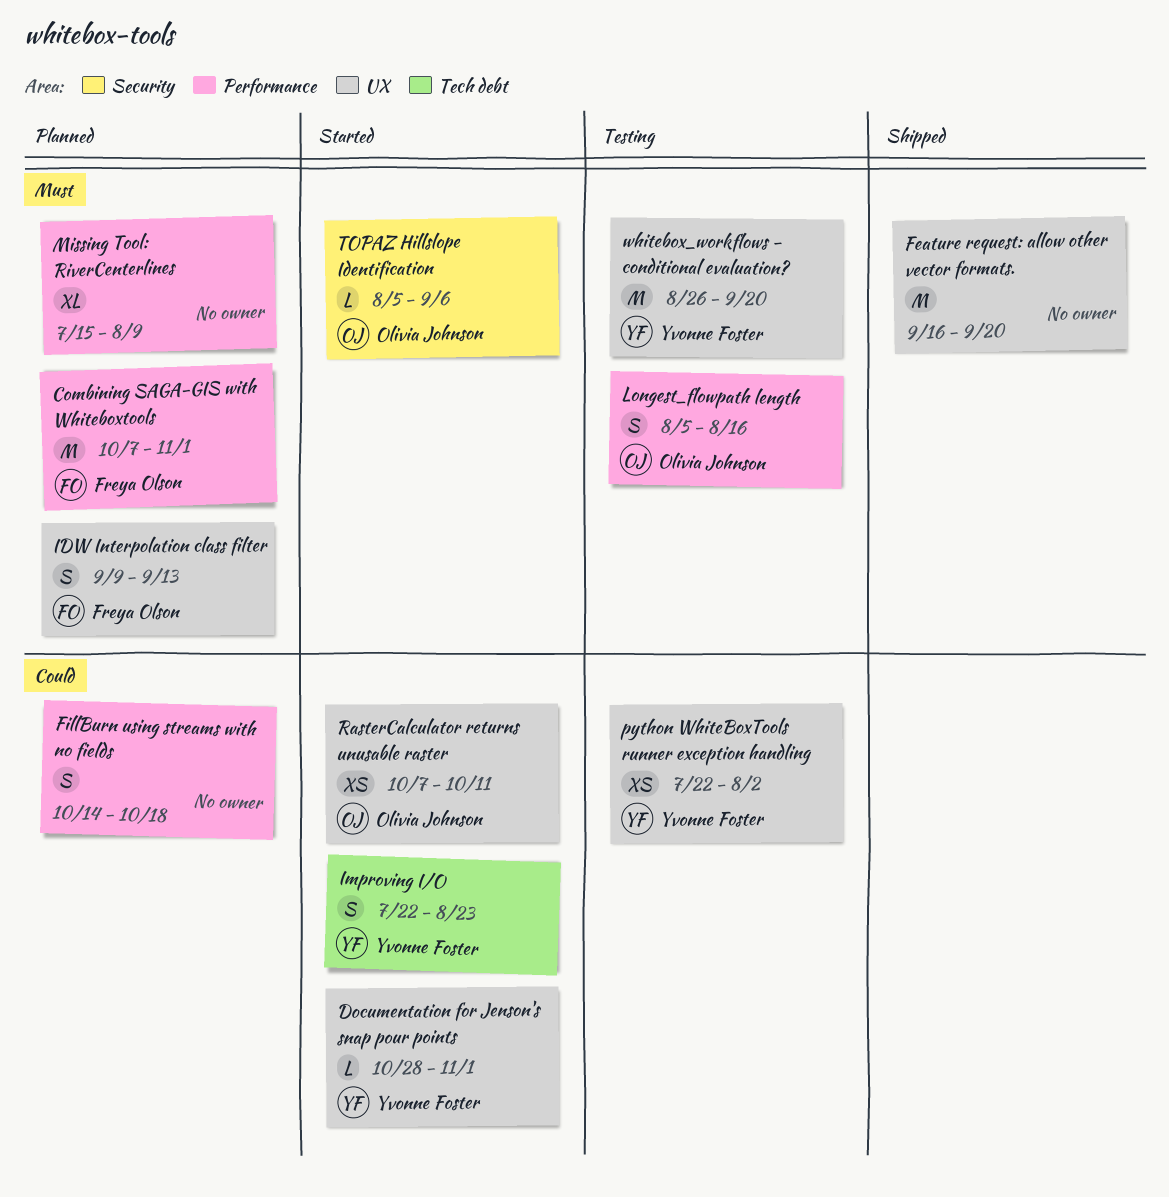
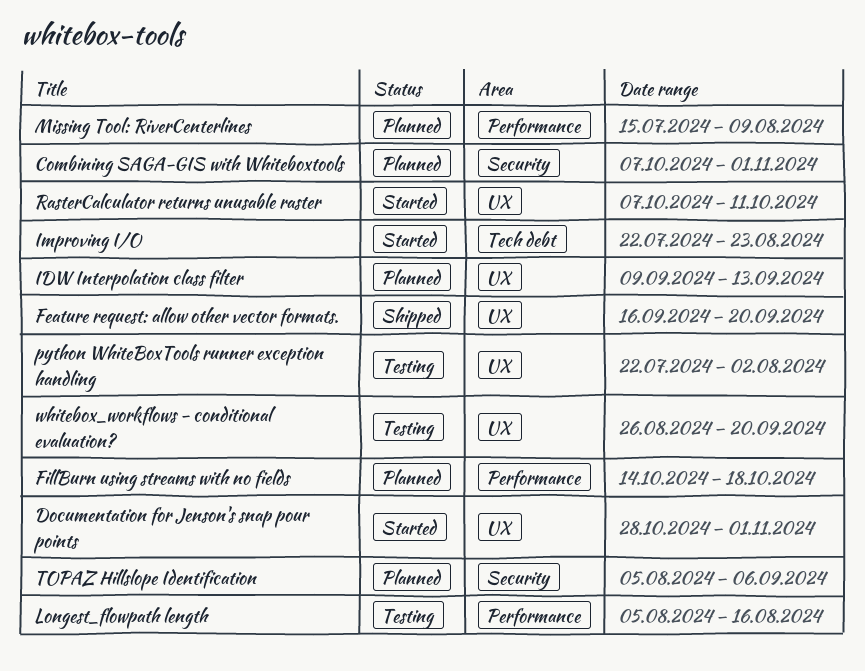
Combining SAGA-GIS with Whiteboxtools, label: Performance -> Security
TOPAZ Hillslope Identification, status: Started -> Planned

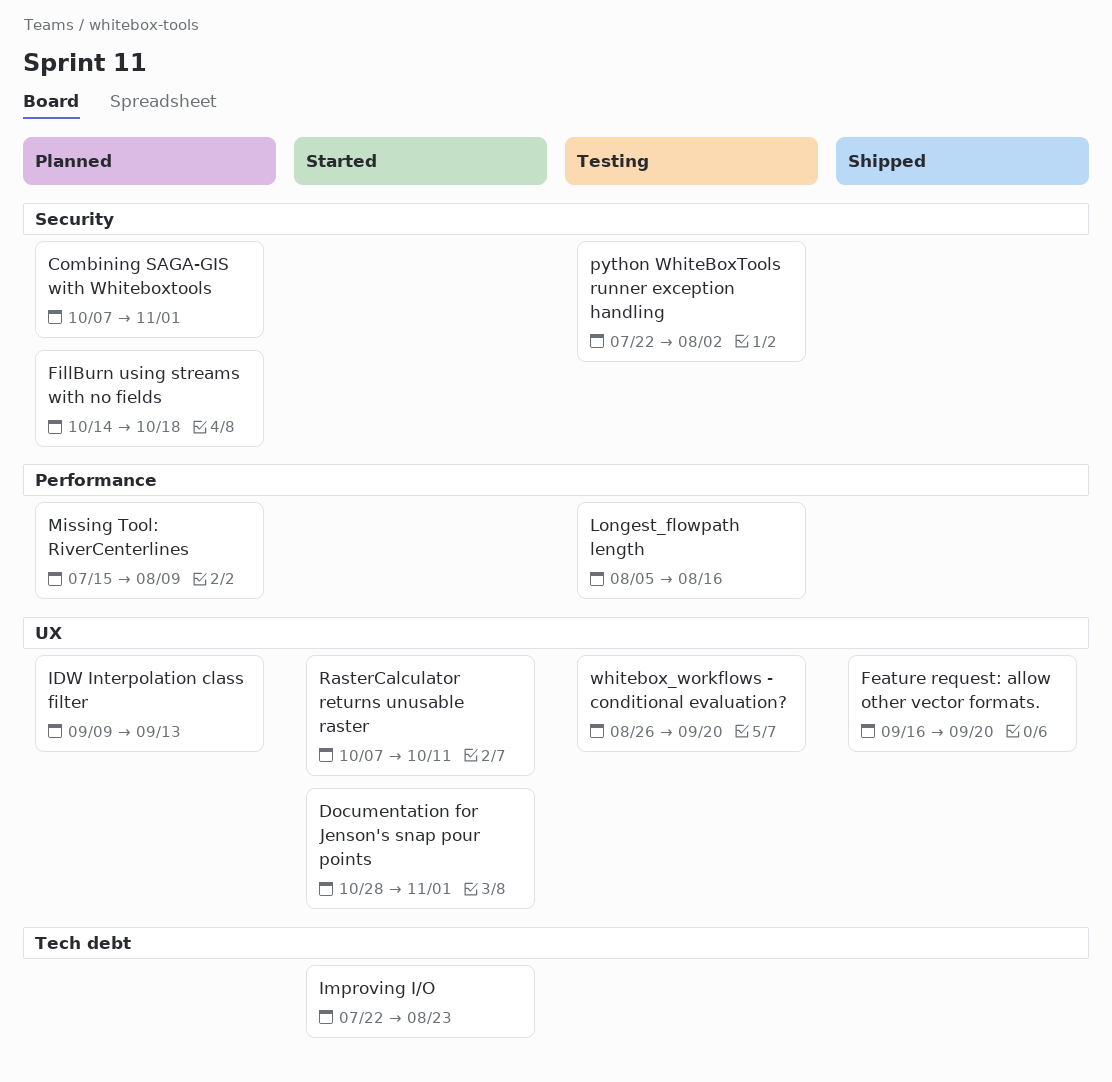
FillBurn using streams with no fields, label: Performance -> Security
python WhiteBoxTools runner exception handling, label: UX -> Security
TOPAZ Hillslope Identification: present -> none

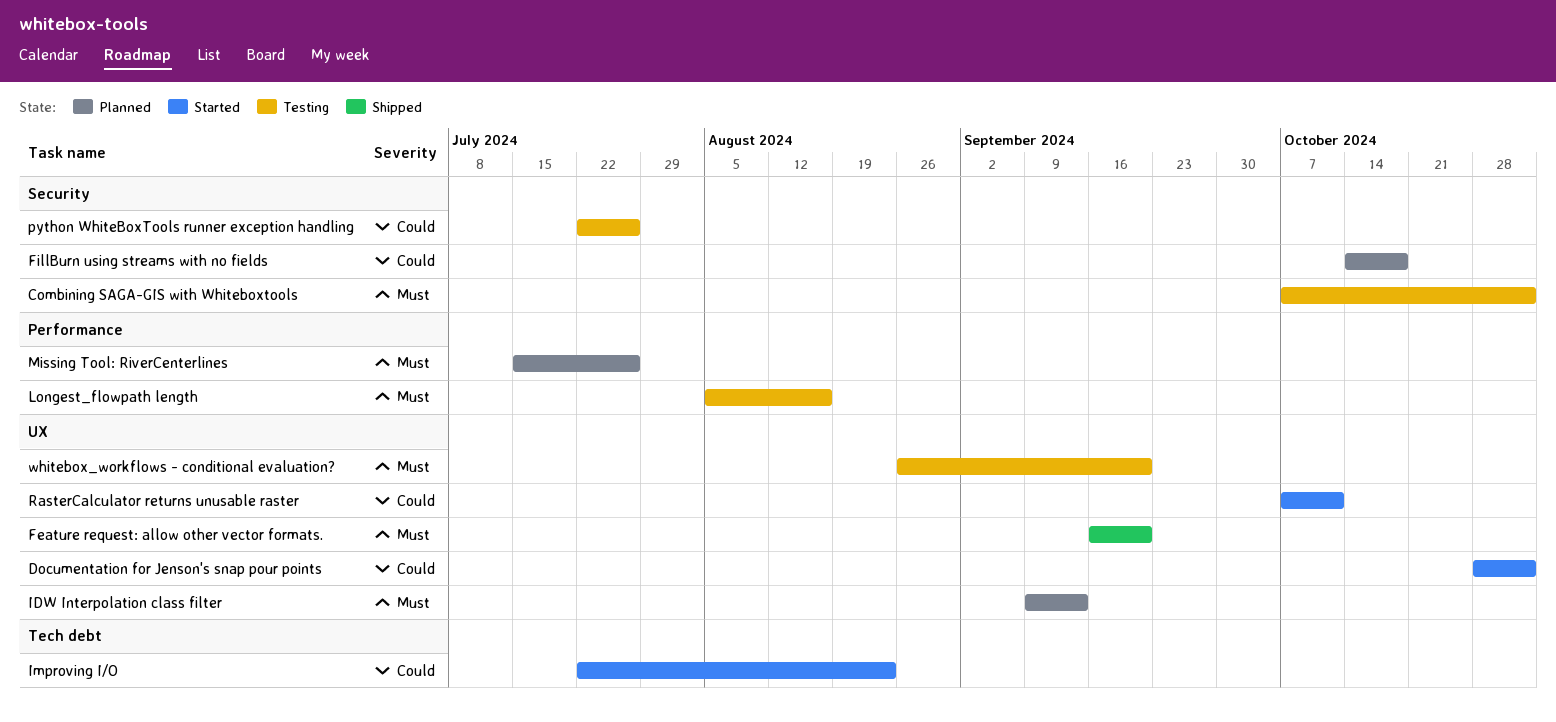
Combining SAGA-GIS with Whiteboxtools, status: Planned -> Testing
Missing Tool: RiverCenterlines, due: Aug 9 -> Jul 26
python WhiteBoxTools runner exception handling, due: Aug 2 -> Jul 26

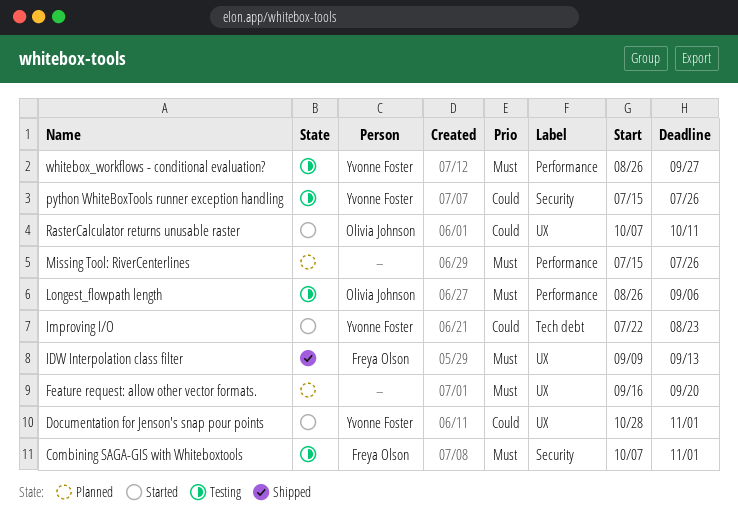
Feature request: allow other vector formats., status: Shipped -> Planned
FillBurn using streams with no fields: present -> none
IDW Interpolation class filter, status: Planned -> Shipped
Longest_flowpath length, start: Aug 5 -> Aug 26
Longest_flowpath length, due: Aug 16 -> Sep 6
python WhiteBoxTools runner exception handling, start: Jul 22 -> Jul 15
whitebox_workflows - conditional evaluation?, label: UX -> Performance
whitebox_workflows - conditional evaluation?, due: Sep 20 -> Sep 27

